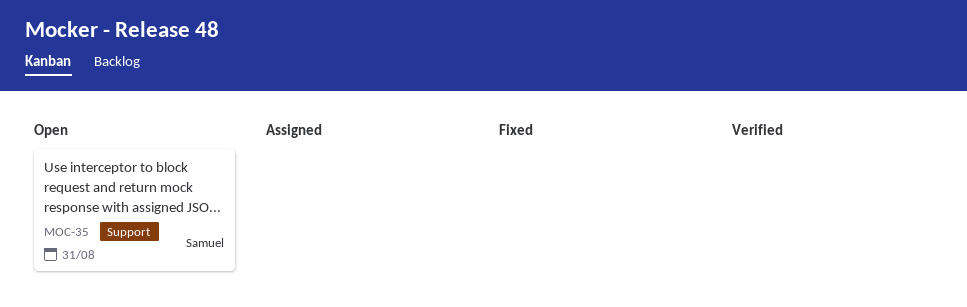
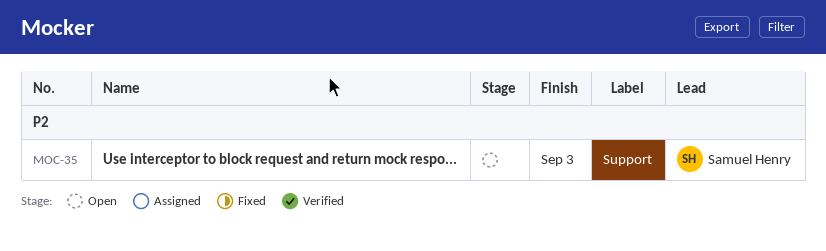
MOC-35, due: Aug 31 -> Sep 3

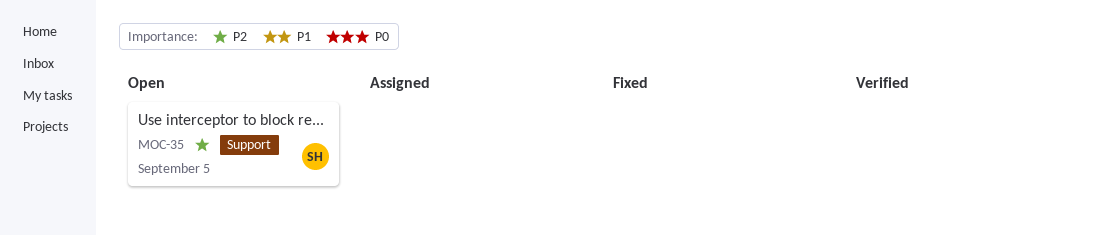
MOC-35, due: Sep 3 -> Sep 5

